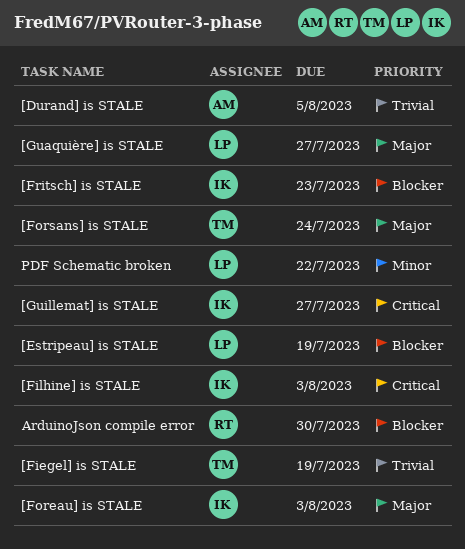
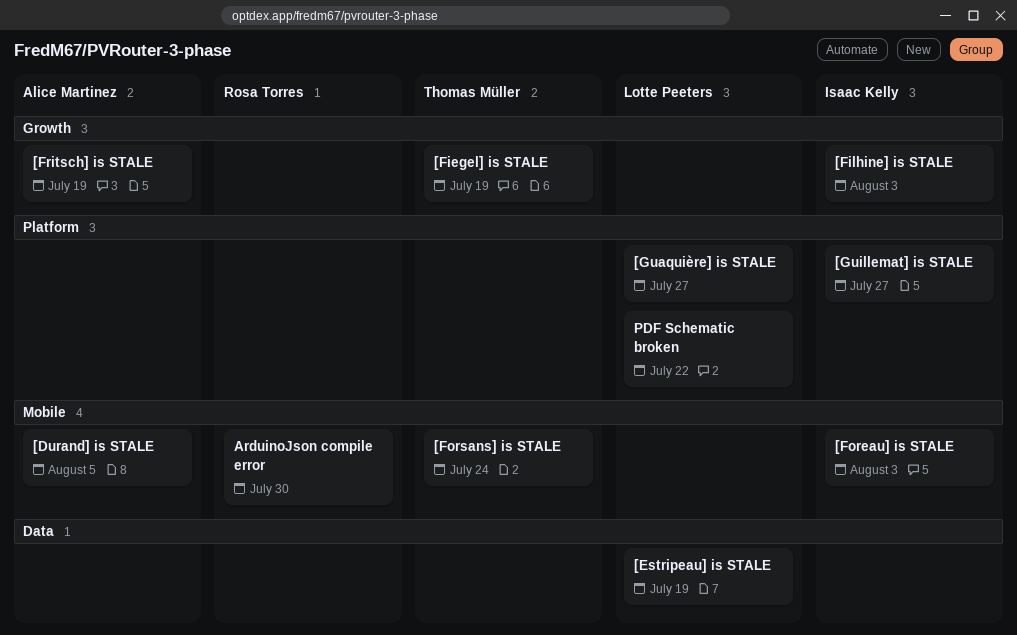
[Fritsch] is STALE, owner: Isaac Kelly -> Alice Martinez
[Fritsch] is STALE, due: Jul 23 -> Jul 19

